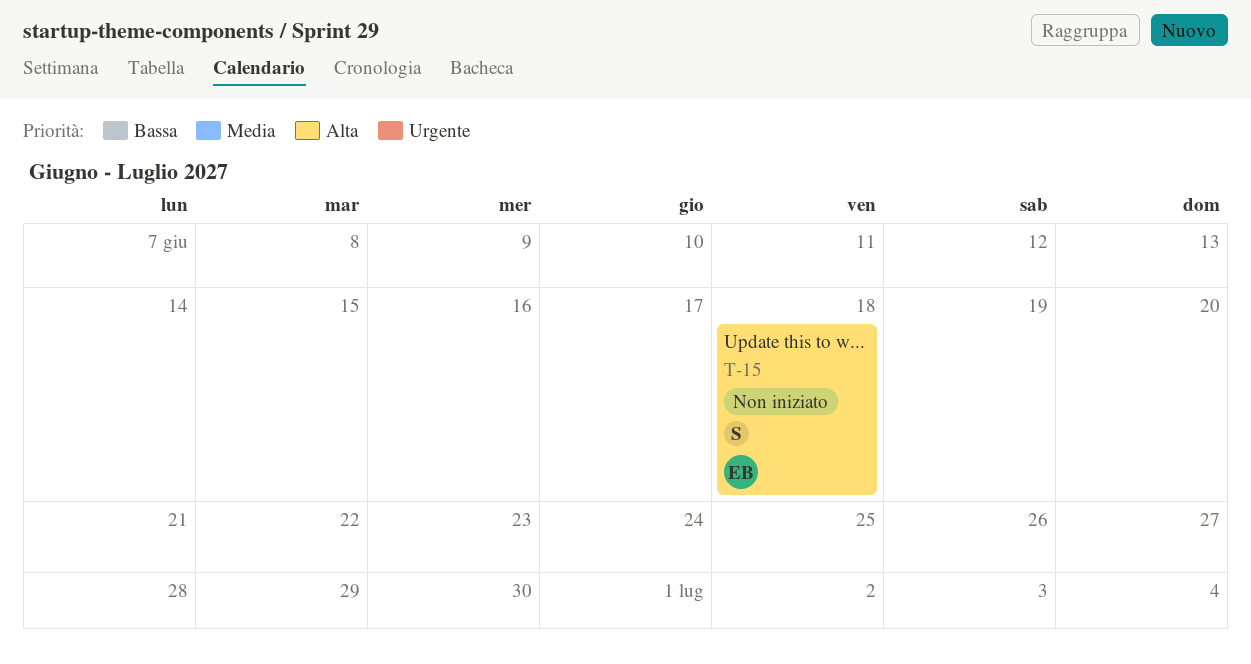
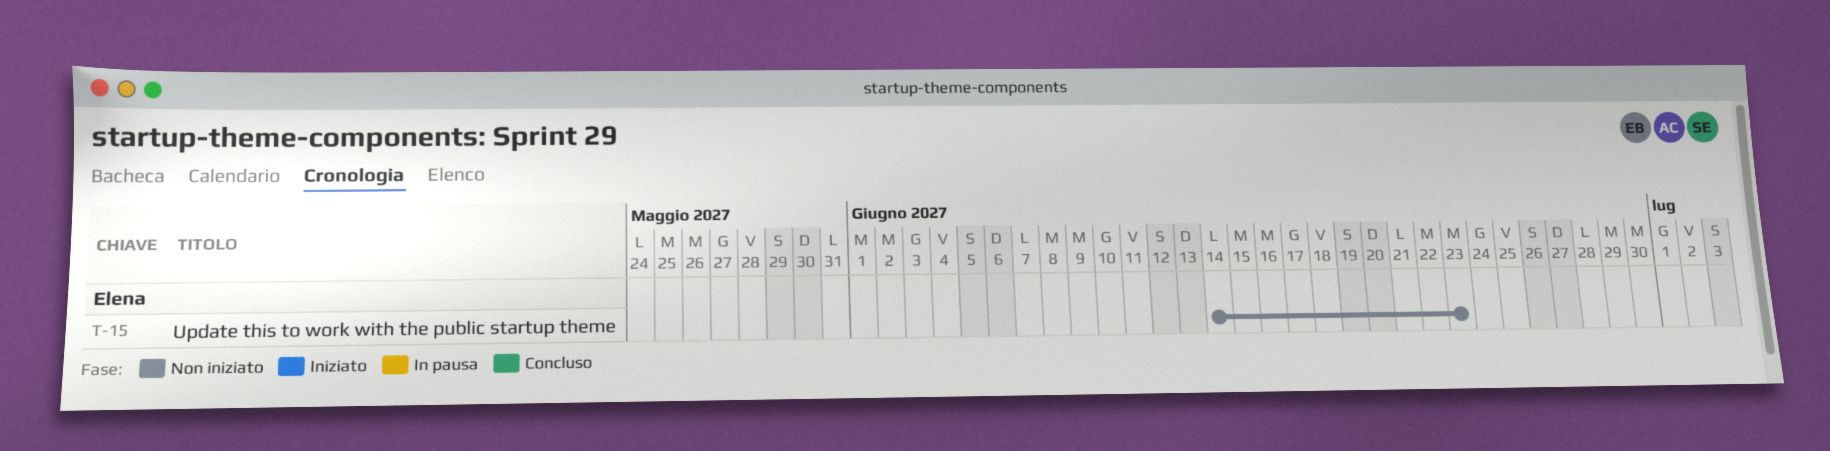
T-15, due: Jun 18 -> Jun 23

